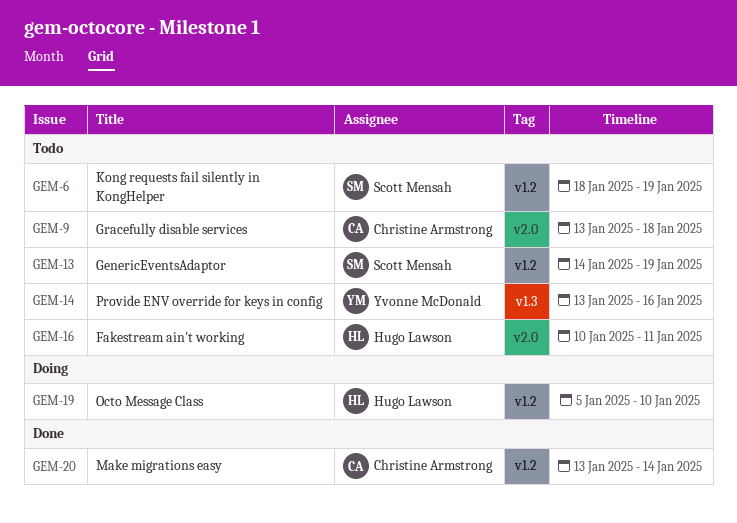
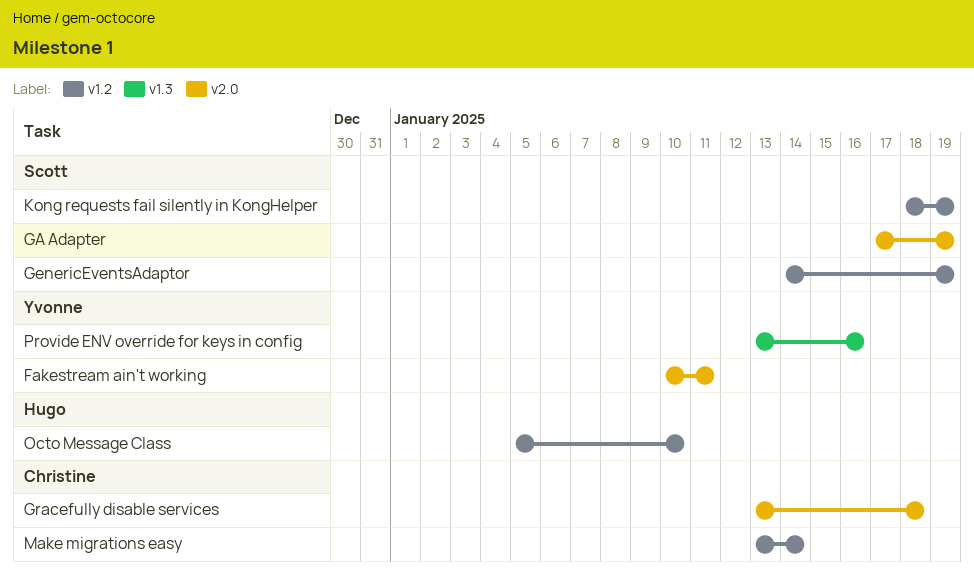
Fakestream ain't working, owner: Hugo Lawson -> Yvonne McDonald
GA Adapter: none -> present

